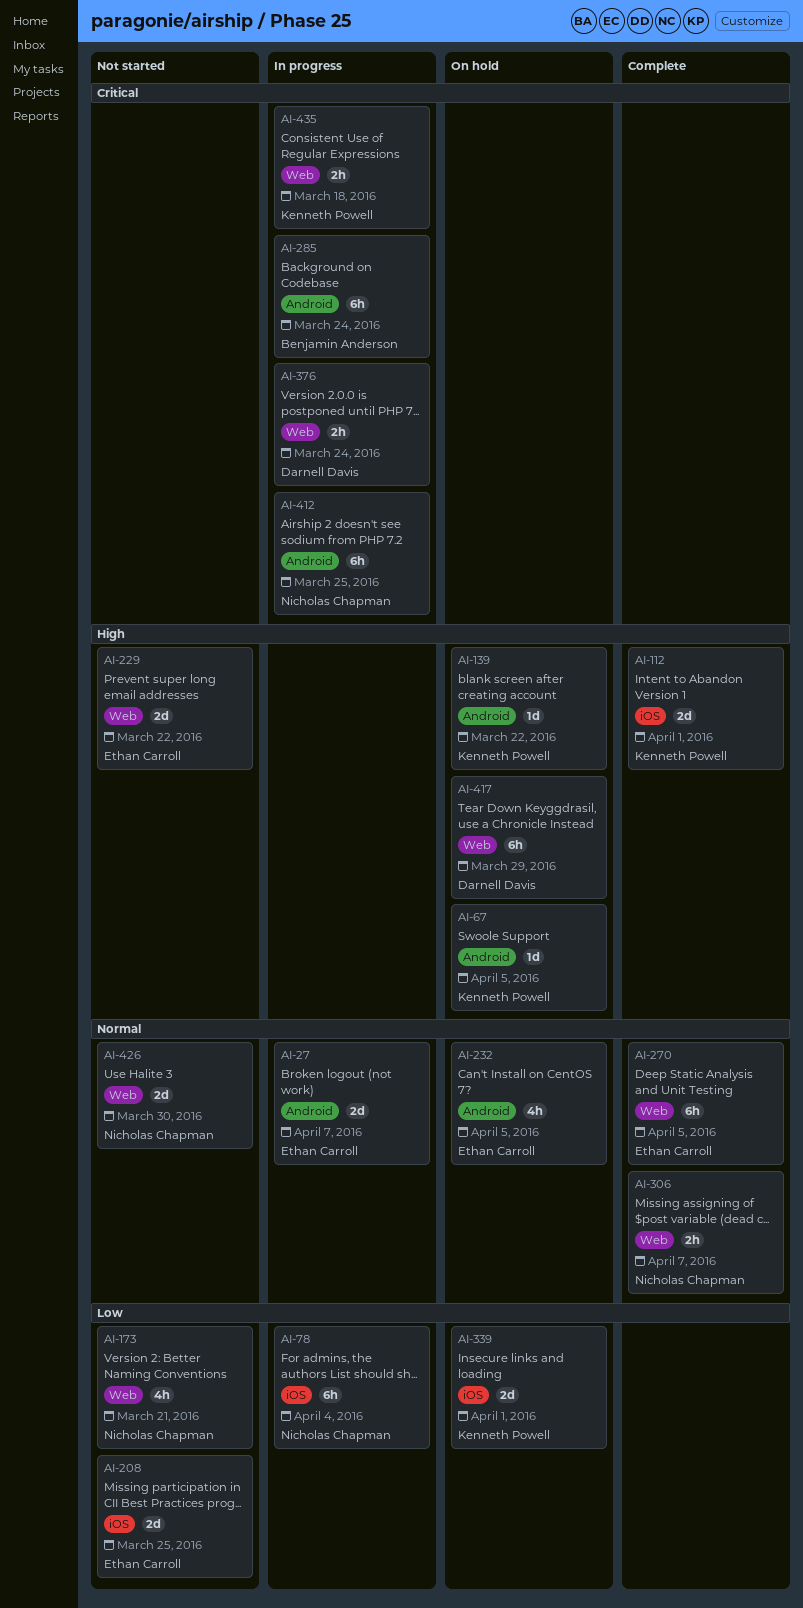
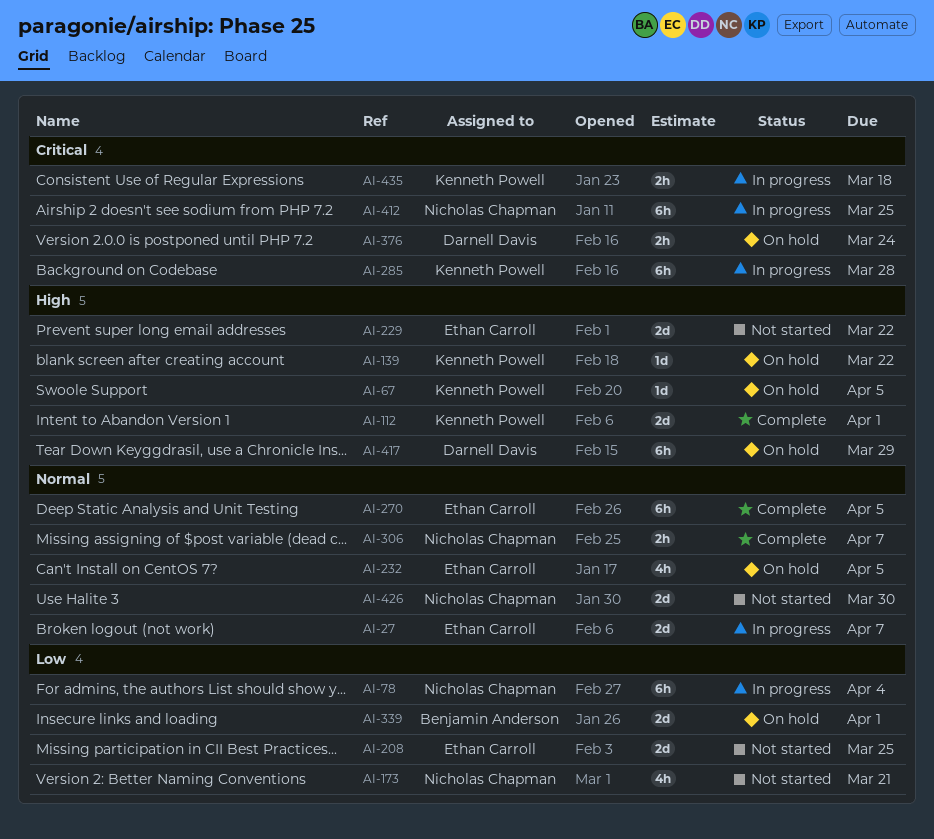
AI-285, owner: Benjamin Anderson -> Kenneth Powell
AI-285, due: Mar 24 -> Mar 28
AI-339, owner: Kenneth Powell -> Benjamin Anderson
AI-376, status: In progress -> On hold

